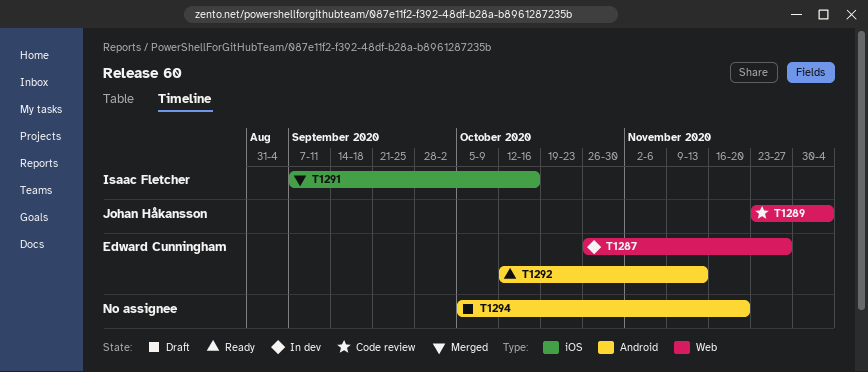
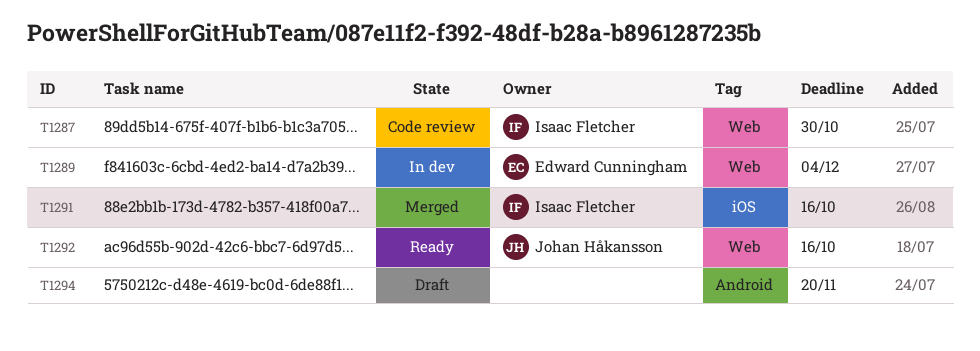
T1287, status: In dev -> Code review
T1287, owner: Edward Cunningham -> Isaac Fletcher
T1287, due: Nov 27 -> Oct 30
T1289, status: Code review -> In dev
T1289, owner: Johan Håkansson -> Edward Cunningham
T1292, owner: Edward Cunningham -> Johan Håkansson
T1292, label: Android -> Web
T1292, due: Nov 13 -> Oct 16

